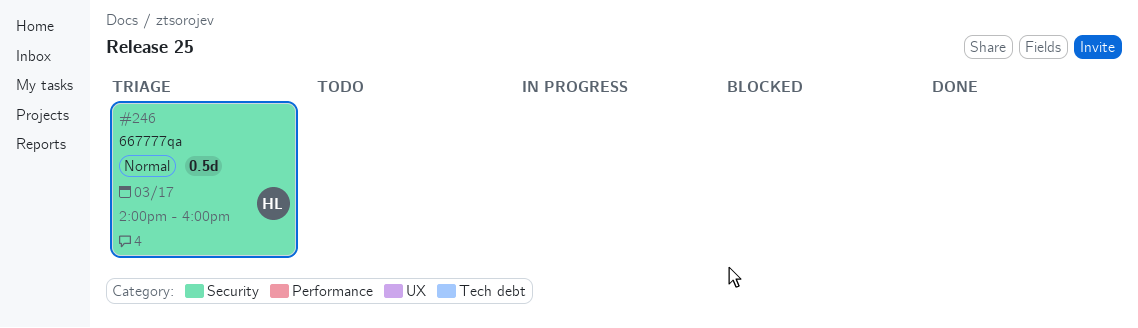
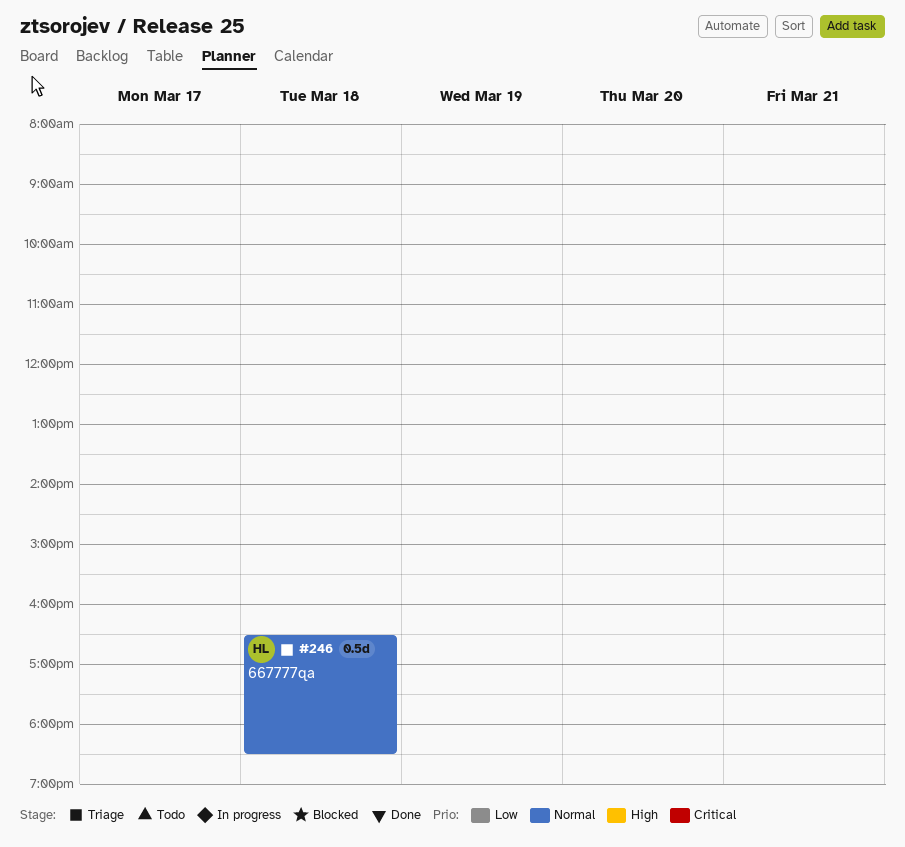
#246, day: Mar 17 -> Mar 18
#246, begins: 14:00 -> 16:30
#246, ends: 16:00 -> 18:30

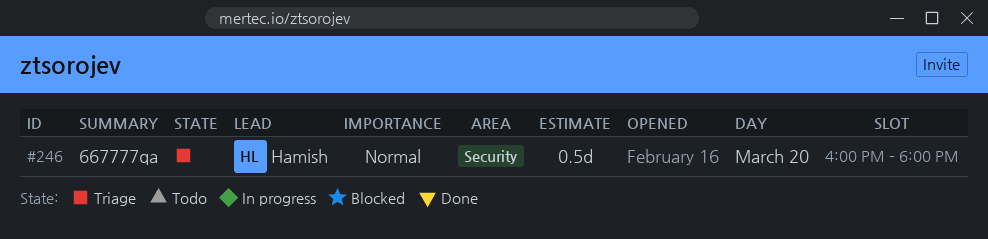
#246, day: Mar 18 -> Mar 20
#246, begins: 16:30 -> 16:00
#246, ends: 18:30 -> 18:00

